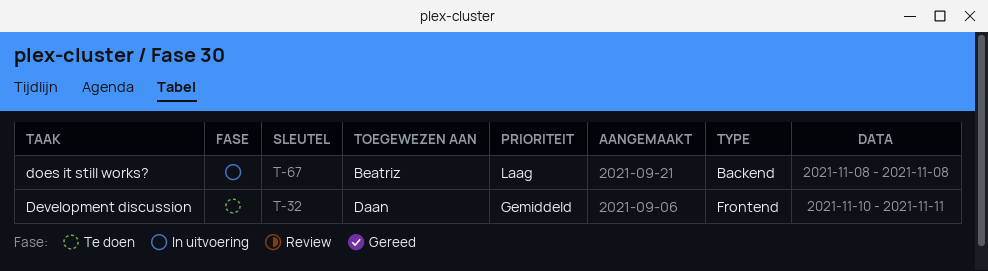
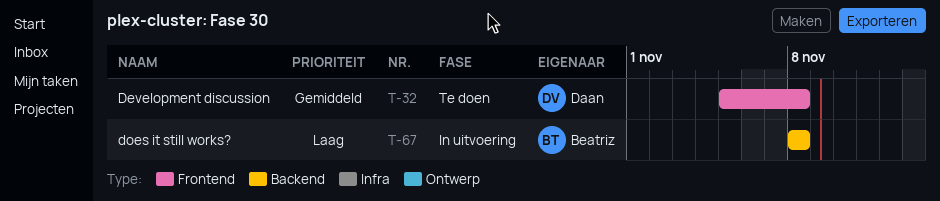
T-32, start: Nov 10 -> Nov 5
T-32, due: Nov 11 -> Nov 8

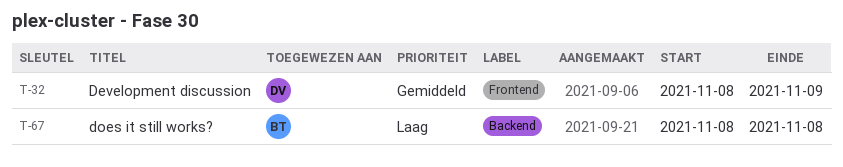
T-32, start: Nov 5 -> Nov 8
T-32, due: Nov 8 -> Nov 9

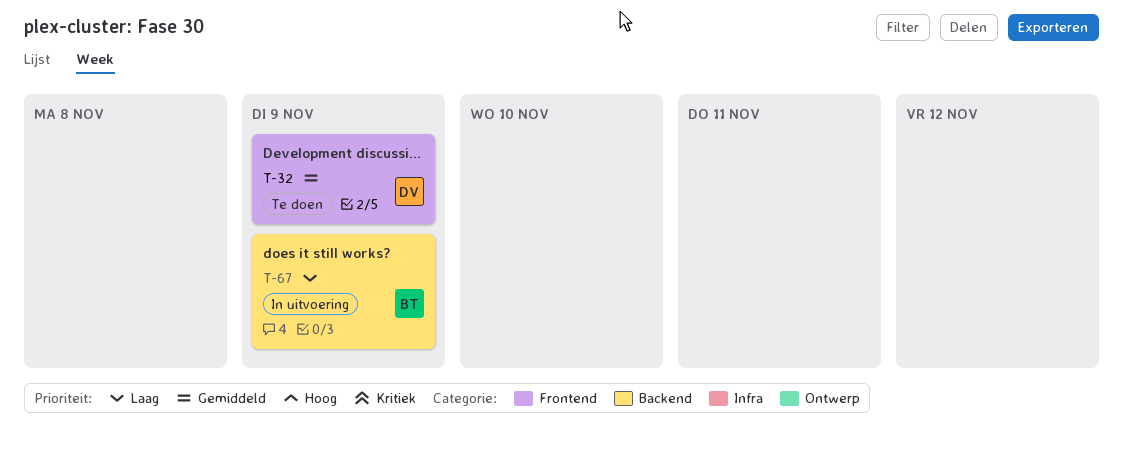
T-67, due: Nov 8 -> Nov 9

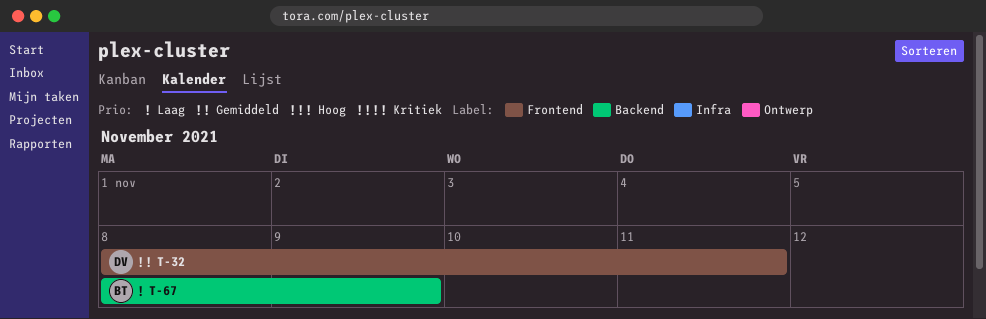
T-32, due: Nov 9 -> Nov 11

